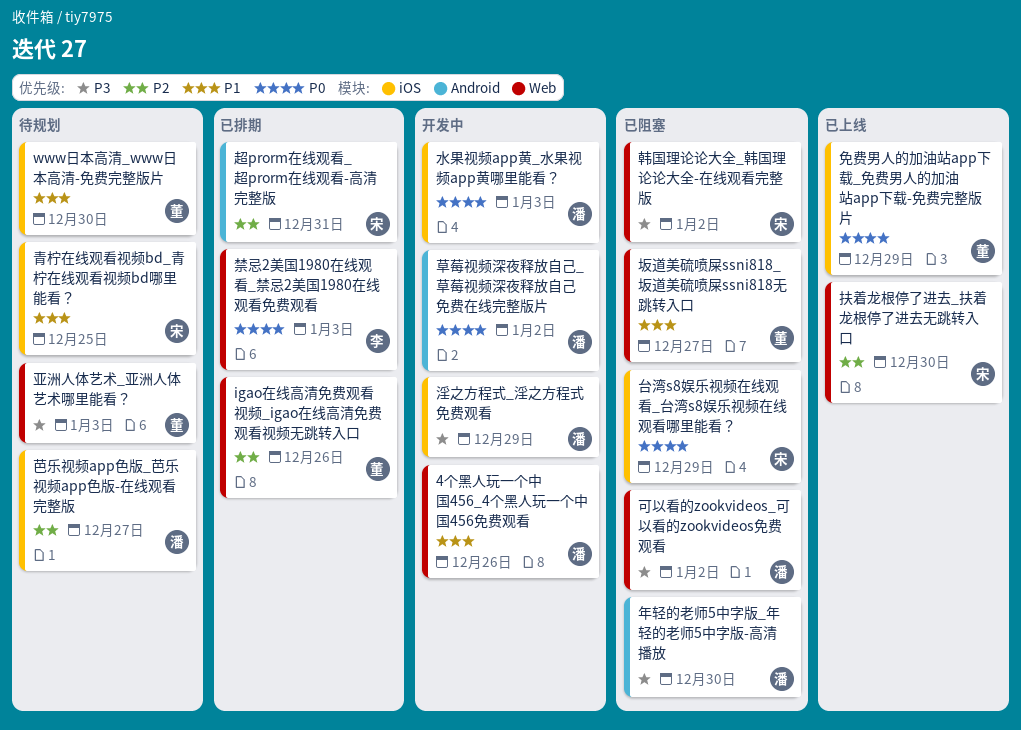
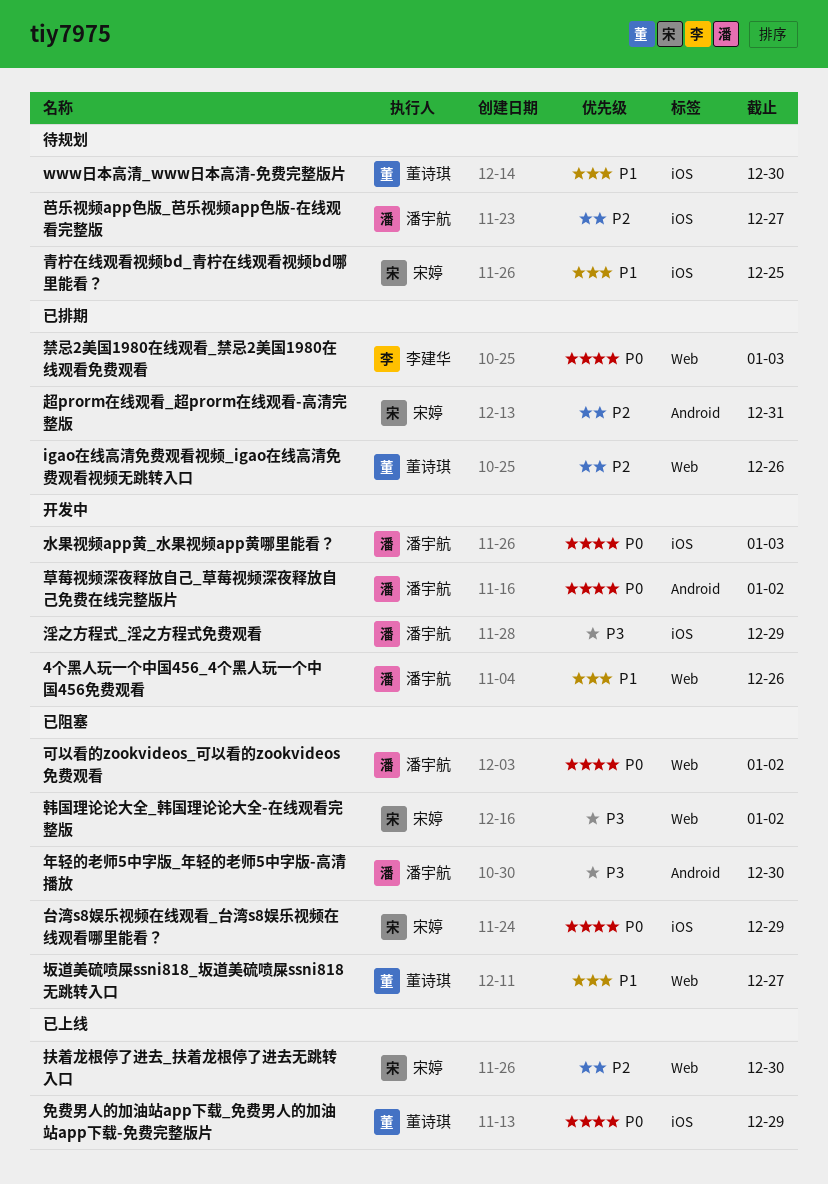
亚洲人体艺术_亚洲人体艺术哪里能看？: present -> none
可以看的zookvideos_可以看的zookvideos免费观看, priority: P3 -> P0

